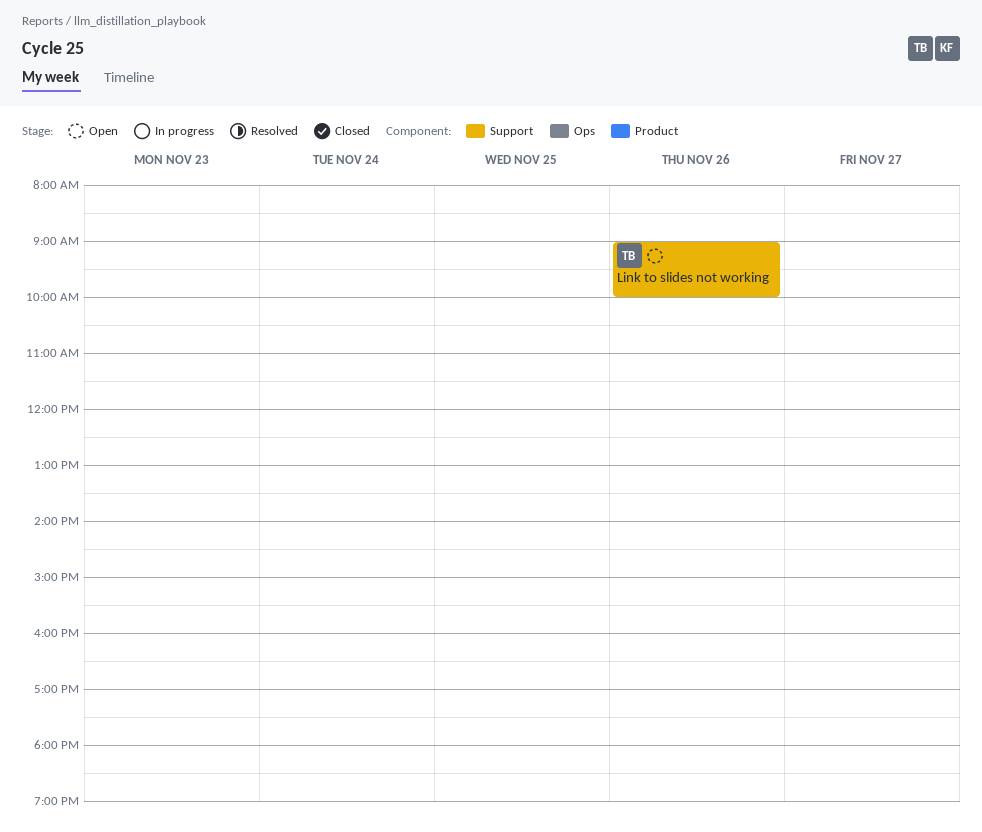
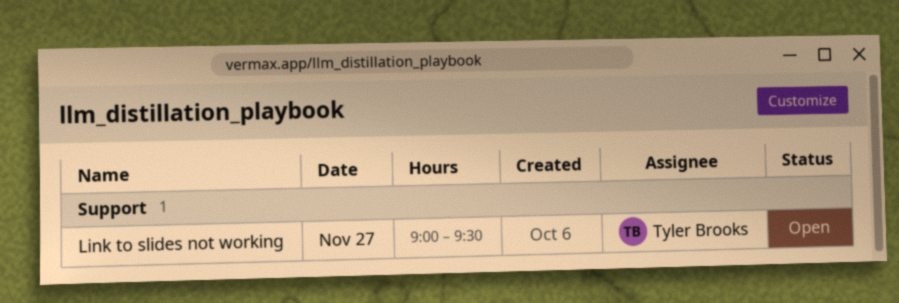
Link to slides not working, day: Nov 26 -> Nov 27
Link to slides not working, ends: 10:00 -> 09:30

